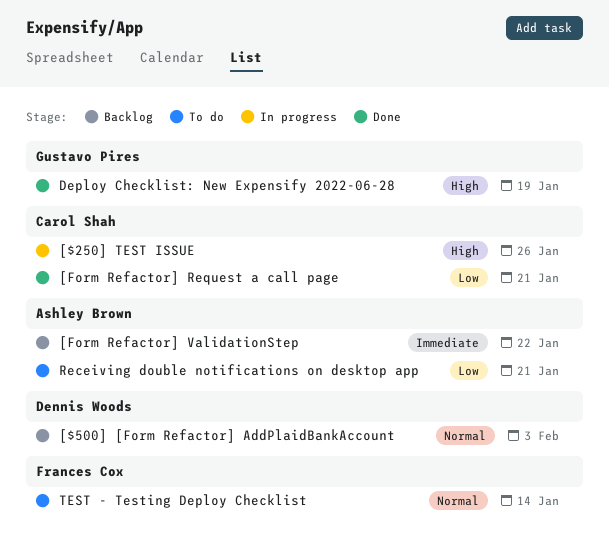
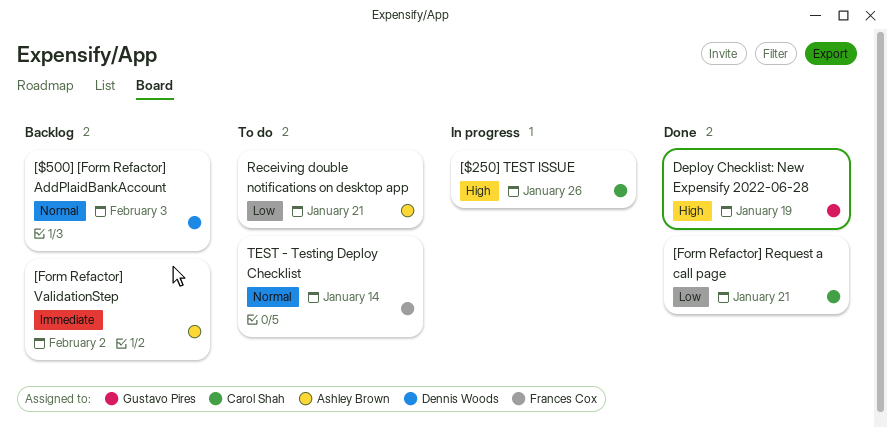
[Form Refactor] ValidationStep, due: Jan 22 -> Feb 2

